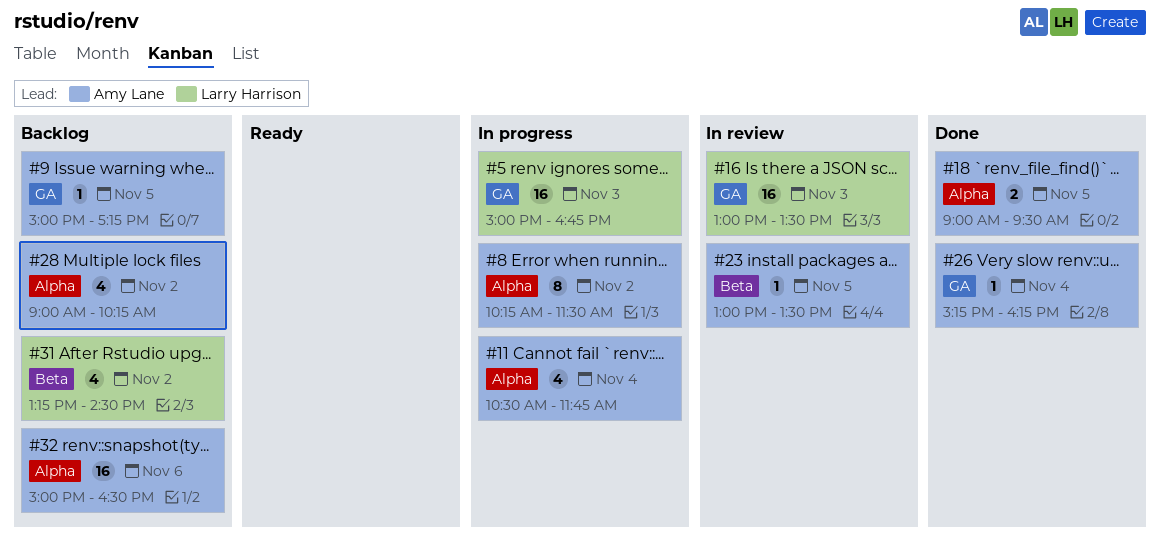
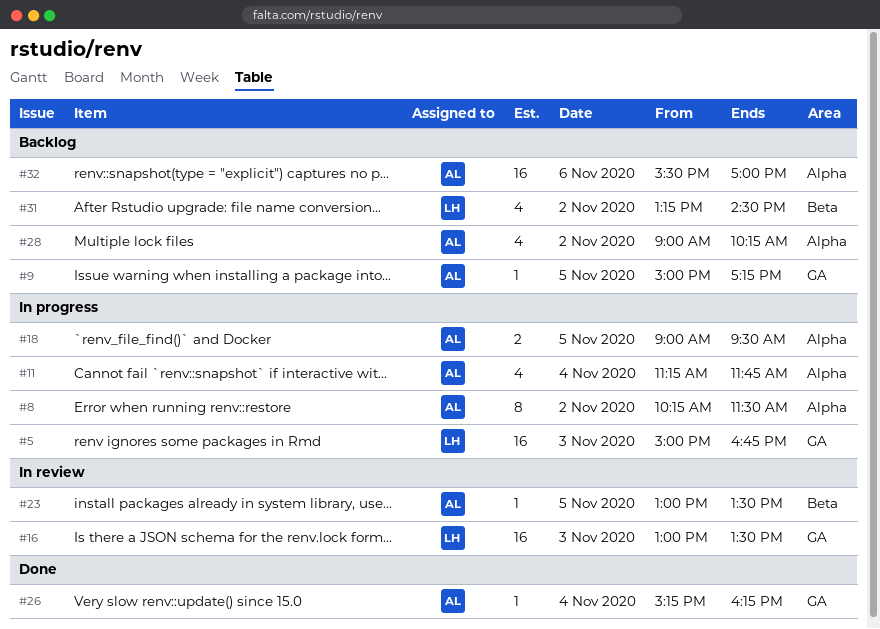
#11, begins: 10:30 -> 11:15
#18, status: Done -> In progress
#32, begins: 15:00 -> 15:30
#32, ends: 16:30 -> 17:00

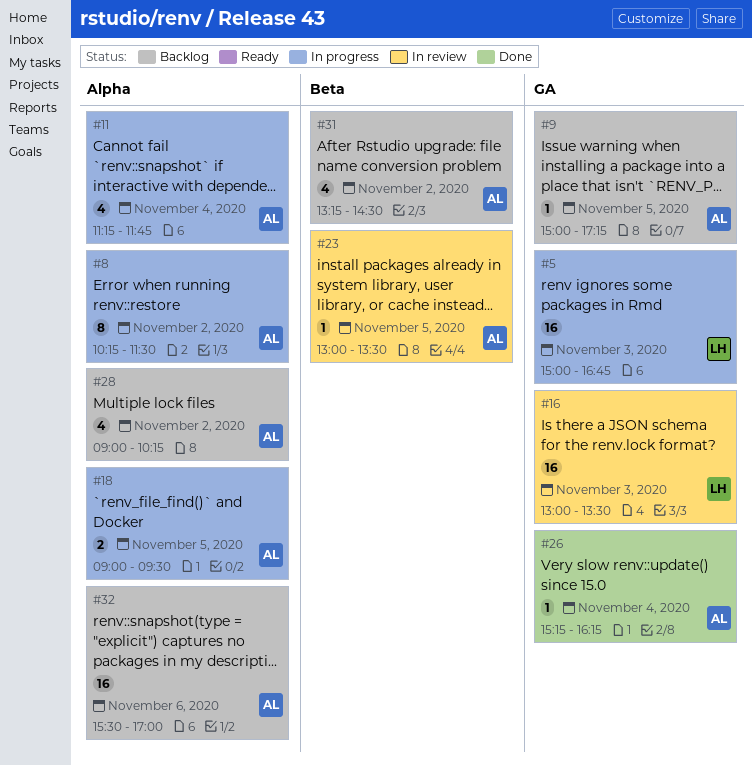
#31, owner: LH -> AL

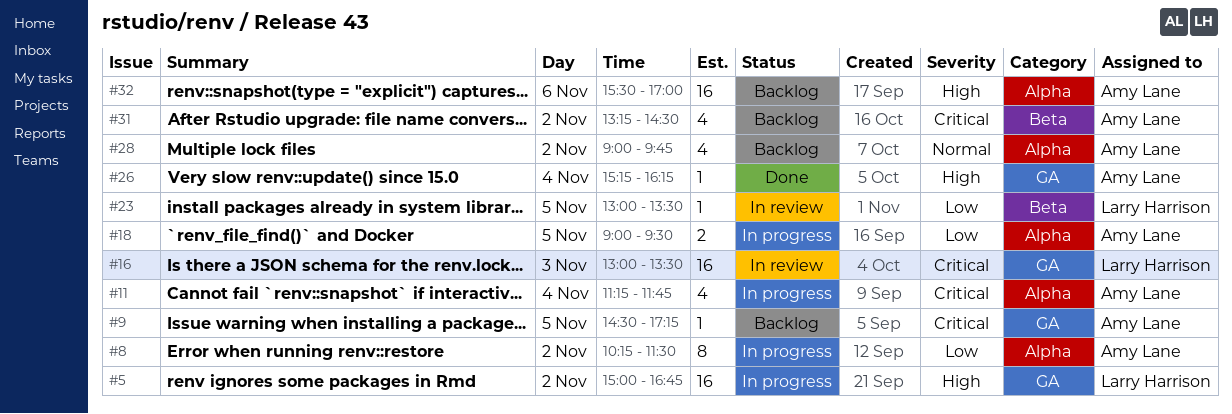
#5, day: Nov 3 -> Nov 2
#9, begins: 15:00 -> 14:30
#23, owner: Amy Lane -> Larry Harrison
#28, ends: 10:15 -> 09:45

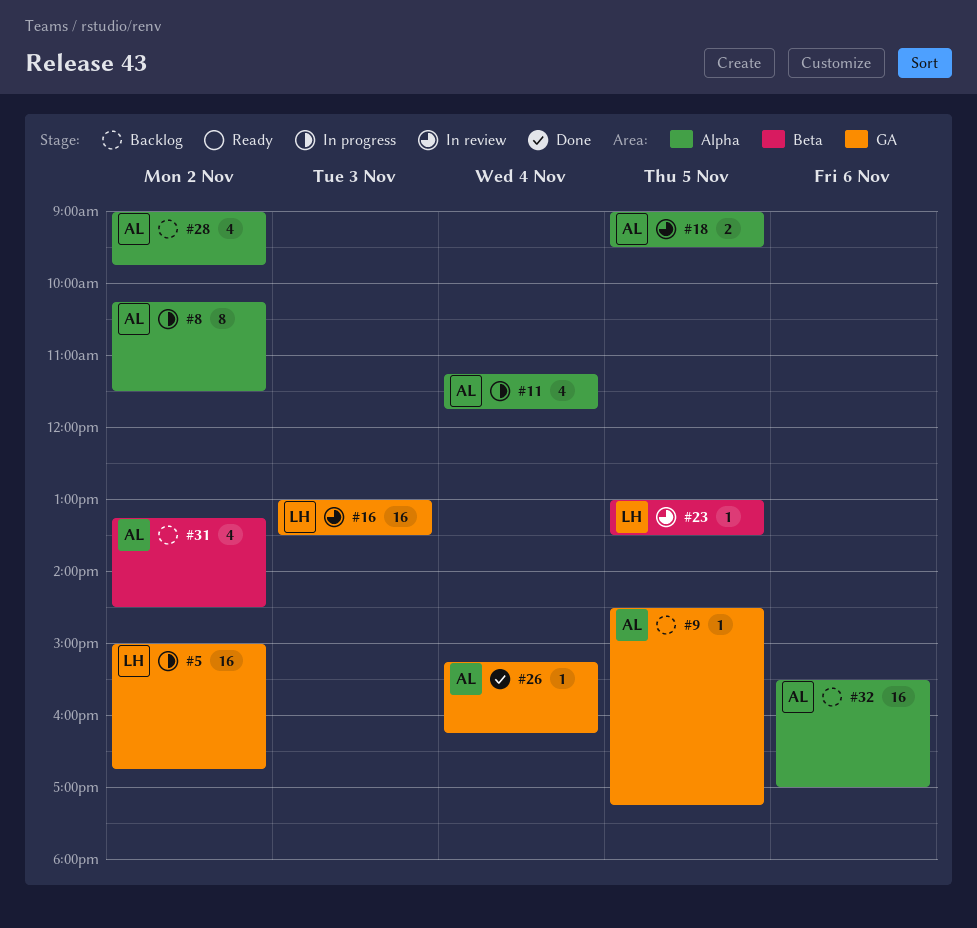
#18, status: In progress -> In review

